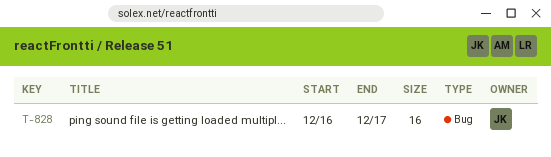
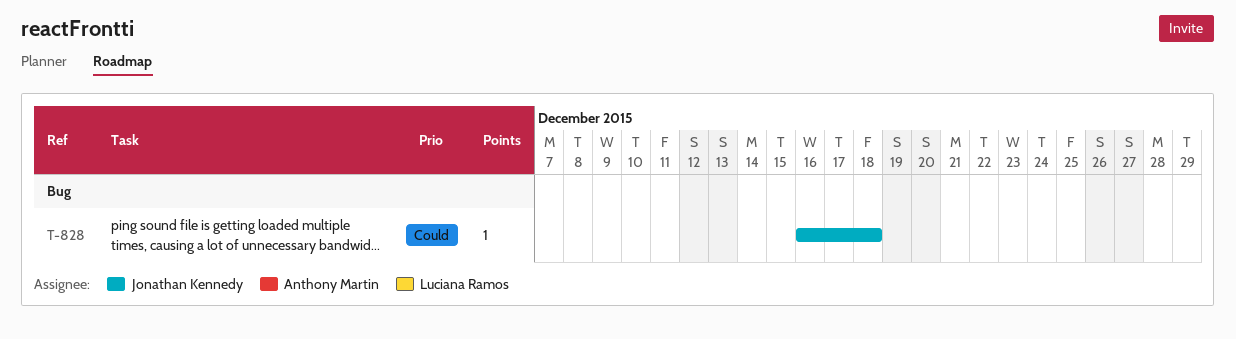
T-828, estimate: 16 -> 1
T-828, due: Dec 17 -> Dec 18

